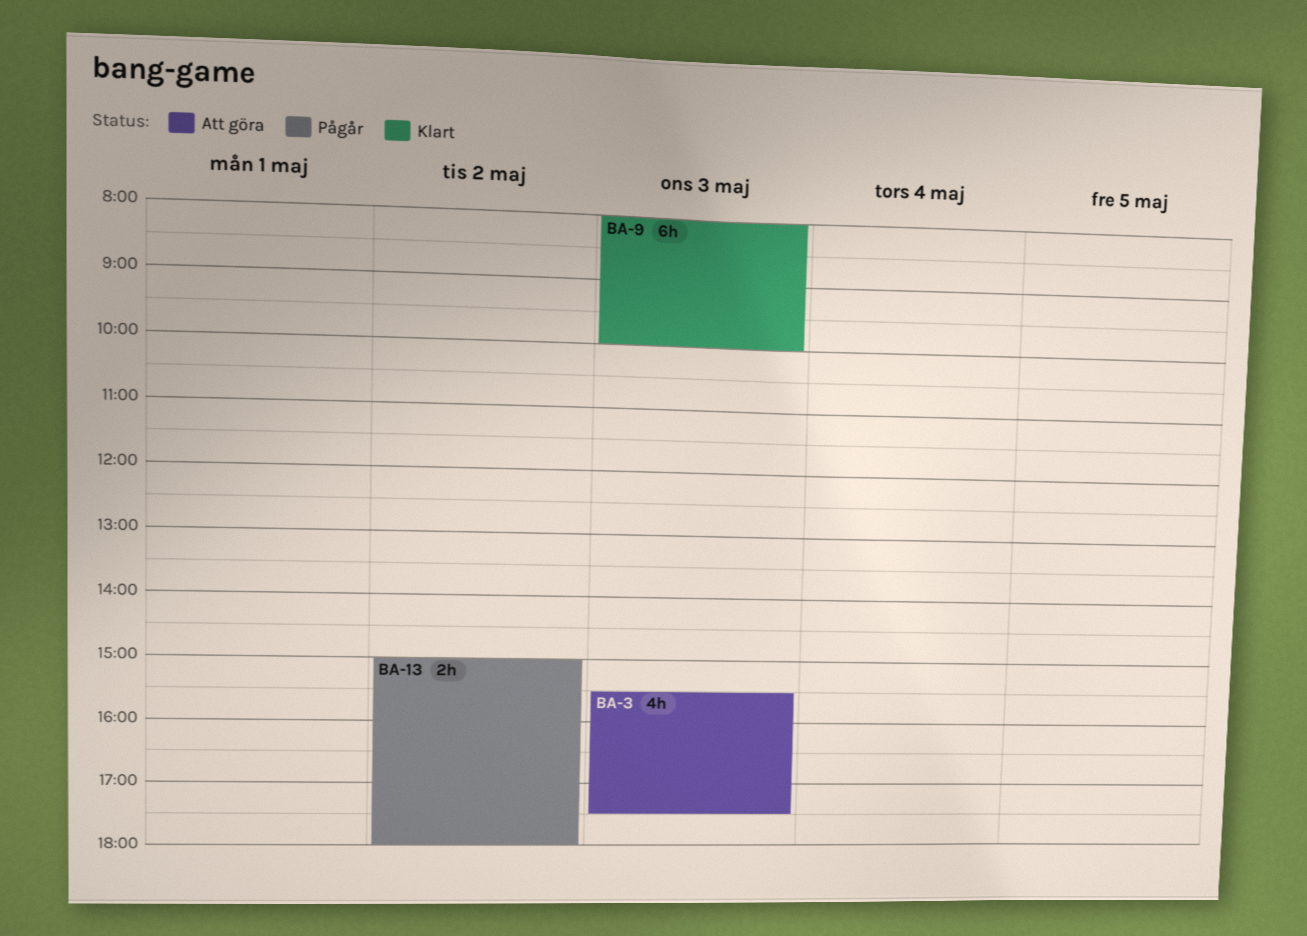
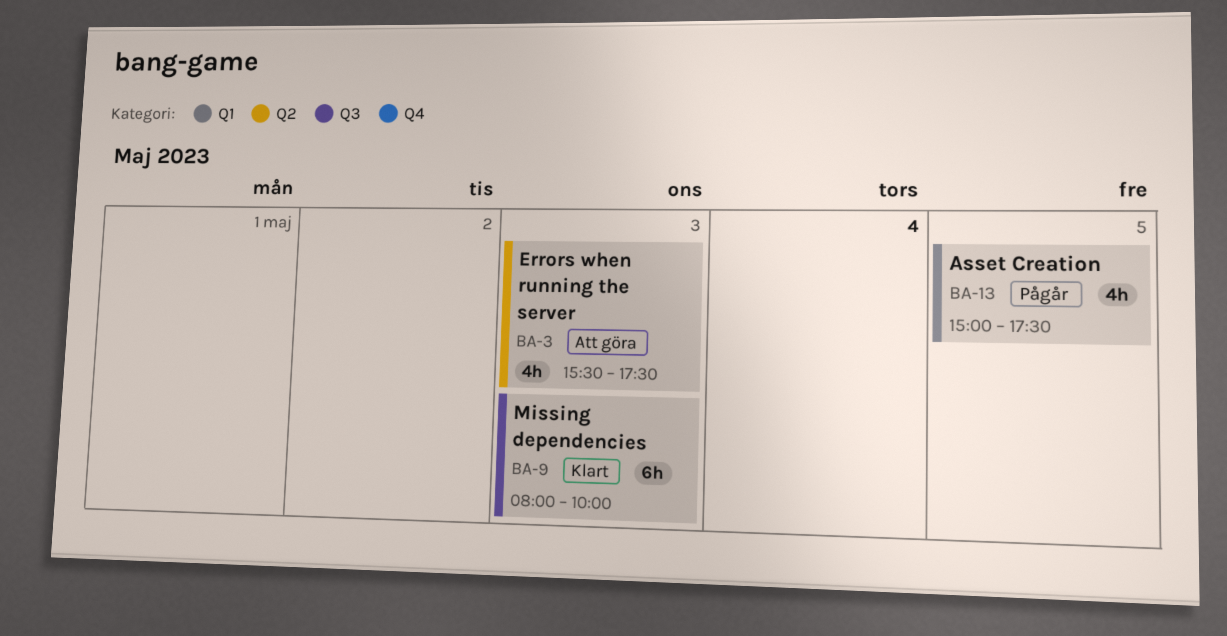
BA-13, estimate: 2h -> 4h
BA-13, day: May 2 -> May 5
BA-13, ends: 18:00 -> 17:30

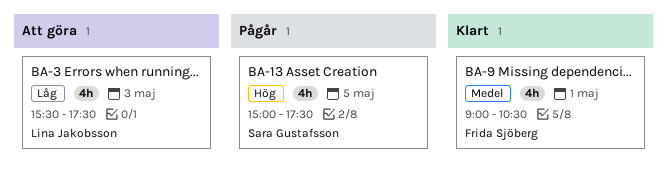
BA-9, estimate: 6h -> 4h
BA-9, day: May 3 -> May 1
BA-9, begins: 08:00 -> 09:00
BA-9, ends: 10:00 -> 10:30

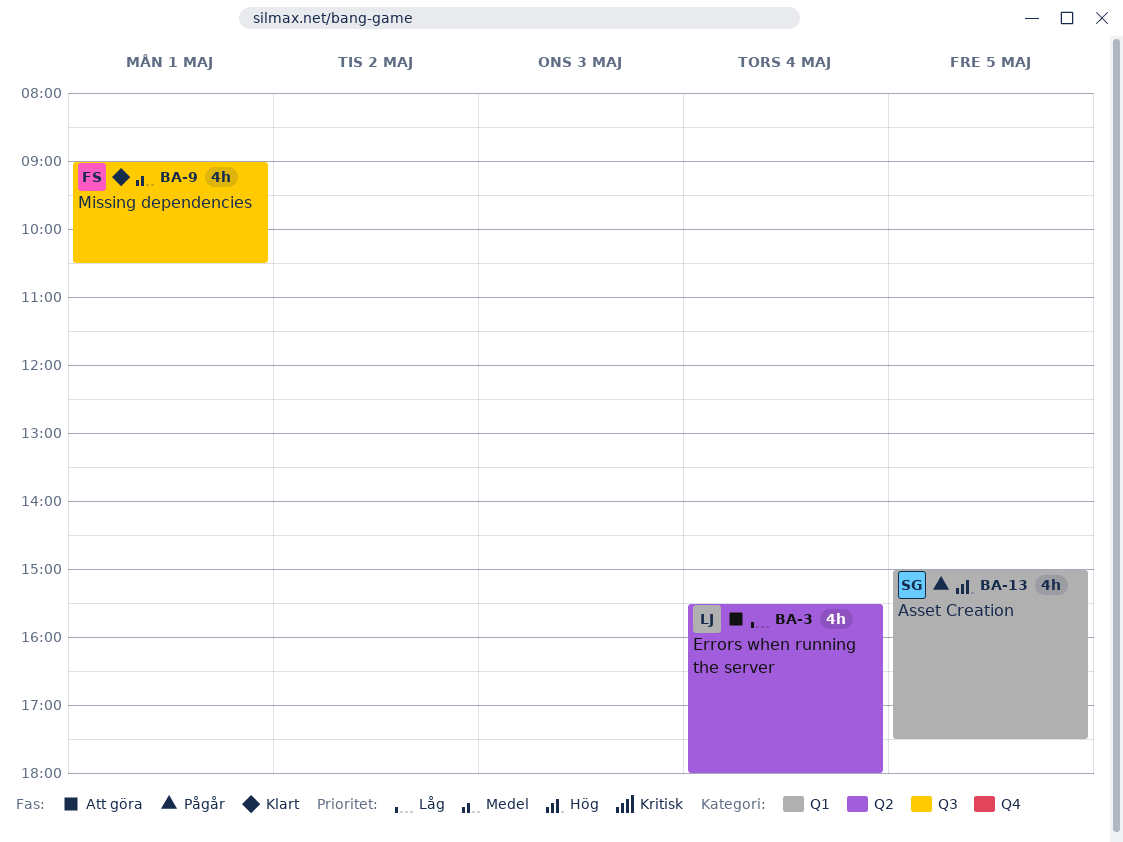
BA-3, day: May 3 -> May 4
BA-3, ends: 17:30 -> 18:00

